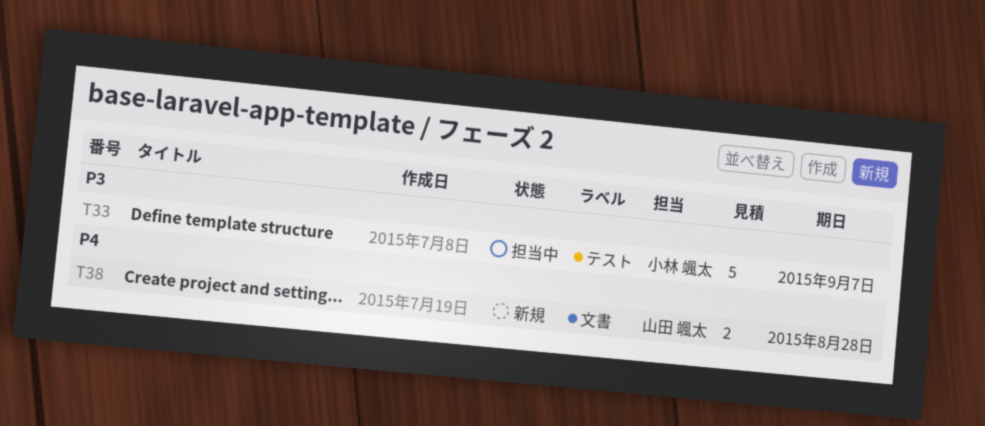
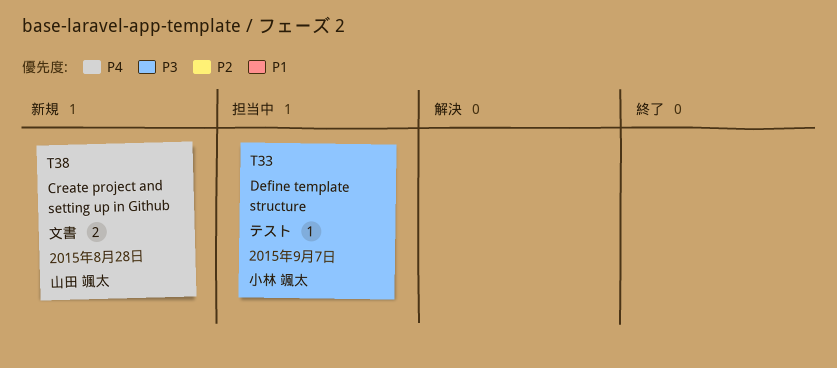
T33, estimate: 5 -> 1

